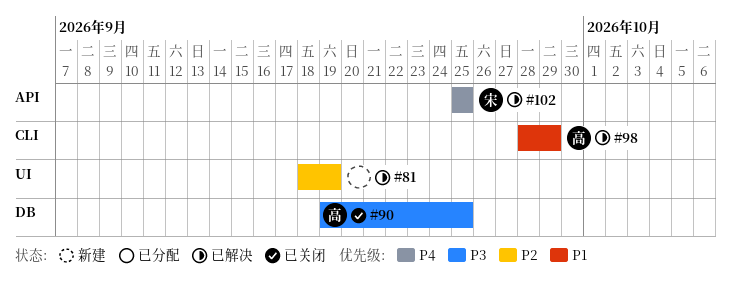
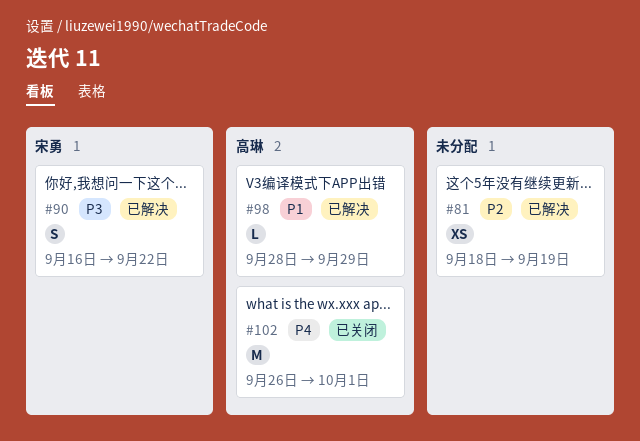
#90, status: 已关闭 -> 已解决
#90, owner: 高琳 -> 宋勇
#90, start: Sep 19 -> Sep 16
#90, due: Sep 25 -> Sep 22
#102, status: 已解决 -> 已关闭
#102, owner: 宋勇 -> 高琳
#102, start: Sep 25 -> Sep 26
#102, due: Sep 25 -> Oct 1

